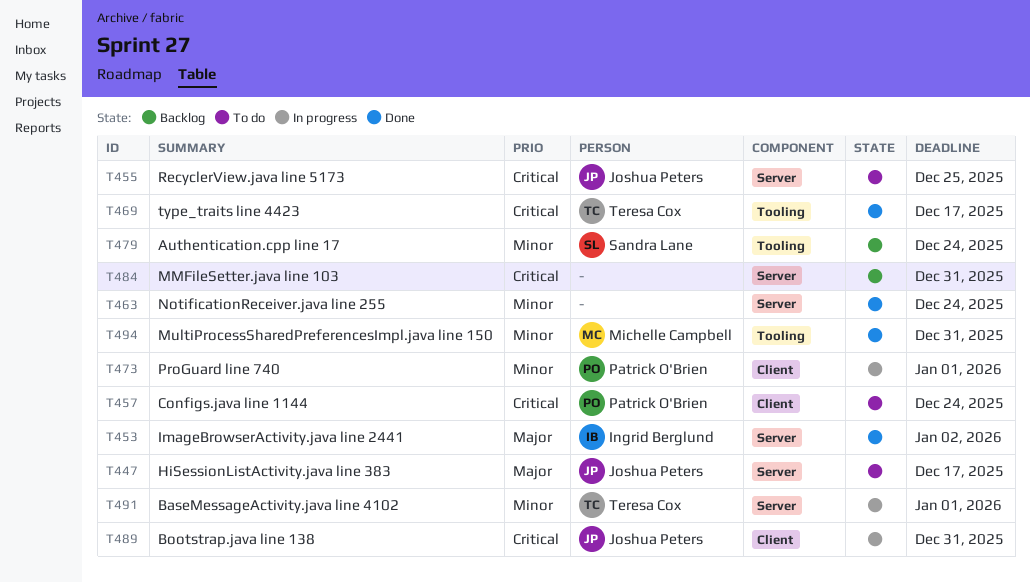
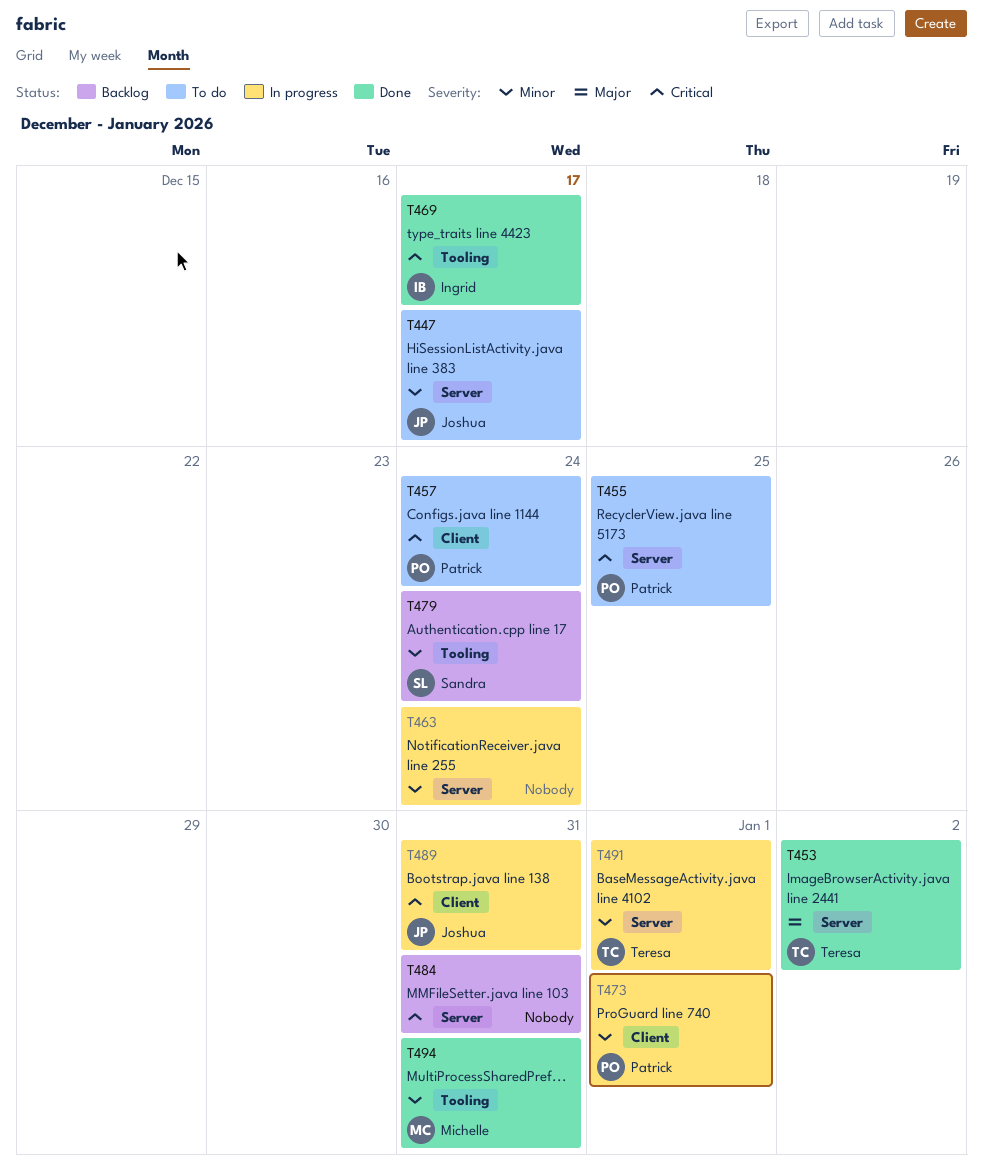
T447, priority: Major -> Minor
T453, owner: Ingrid Berglund -> Teresa Cox
T455, owner: Joshua Peters -> Patrick O'Brien
T463, status: Done -> In progress
T469, owner: Teresa Cox -> Ingrid Berglund

